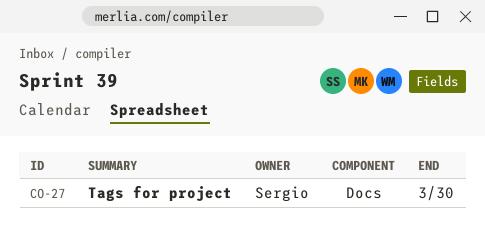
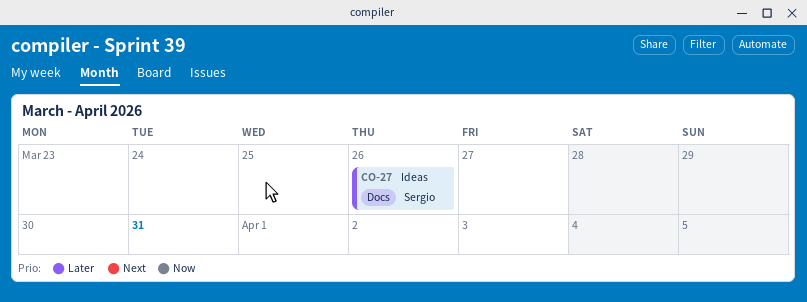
CO-27, due: Mar 30 -> Mar 26

